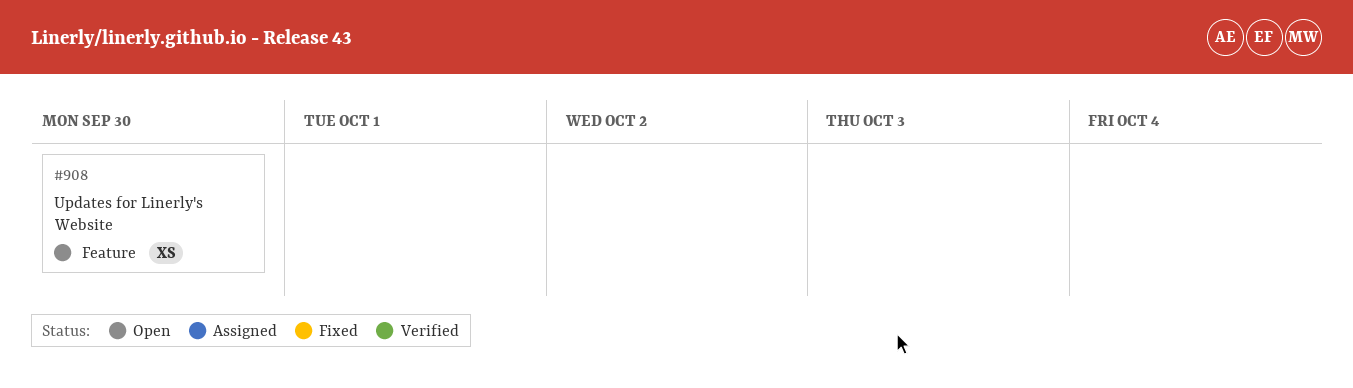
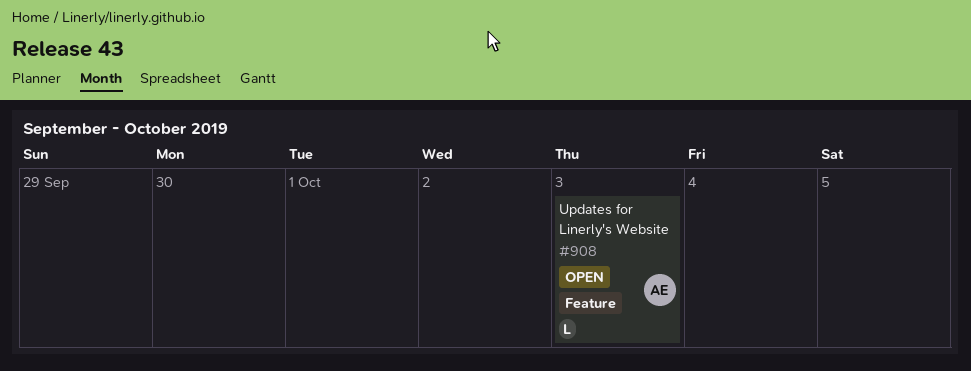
#908, estimate: XS -> L
#908, due: Sep 30 -> Oct 3

